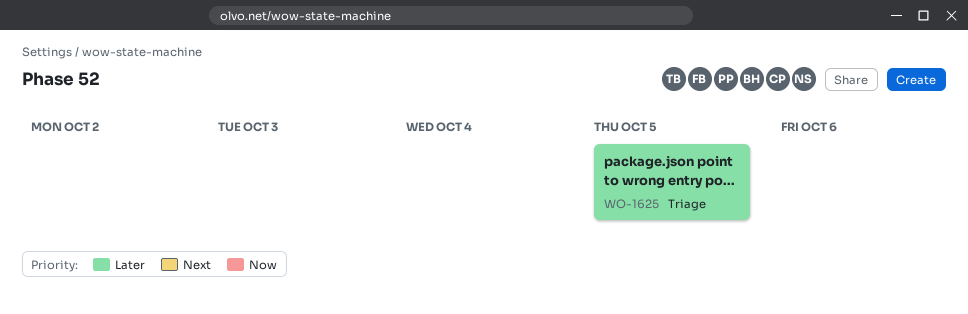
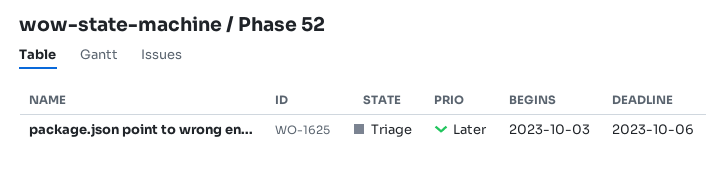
WO-1625, due: Oct 5 -> Oct 6

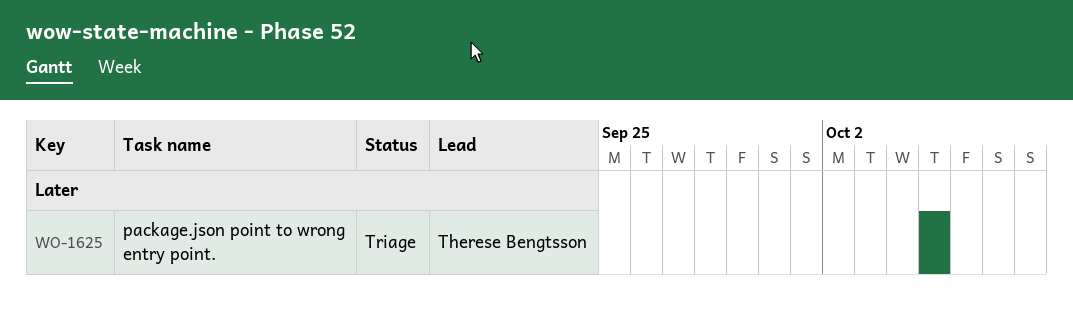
WO-1625, start: Oct 3 -> Oct 5
WO-1625, due: Oct 6 -> Oct 5

